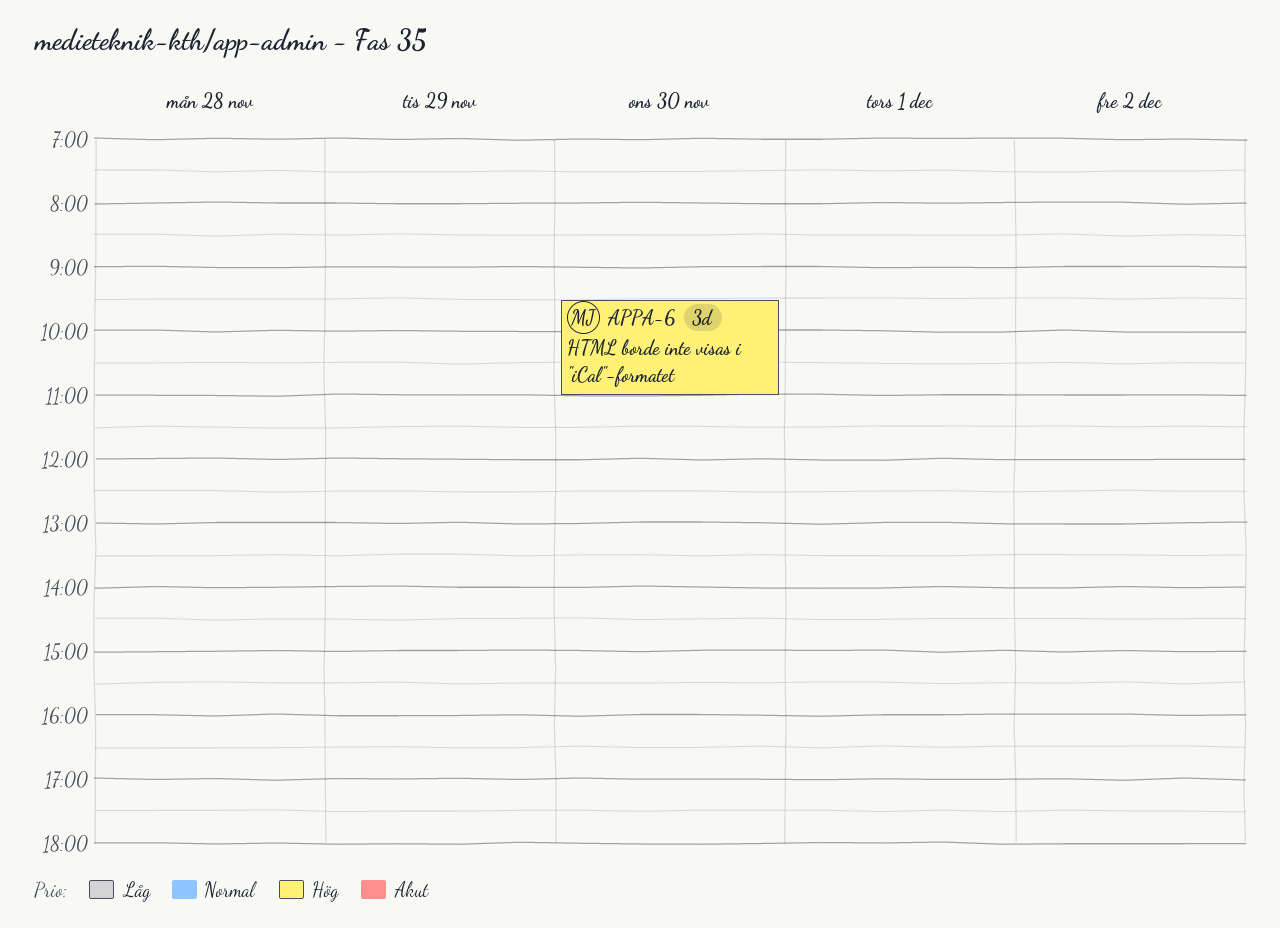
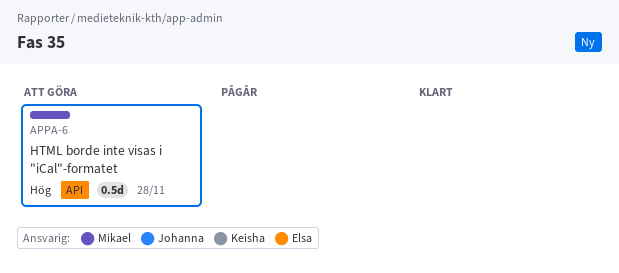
APPA-6, estimate: 3d -> 0.5d
APPA-6, day: Nov 30 -> Nov 28

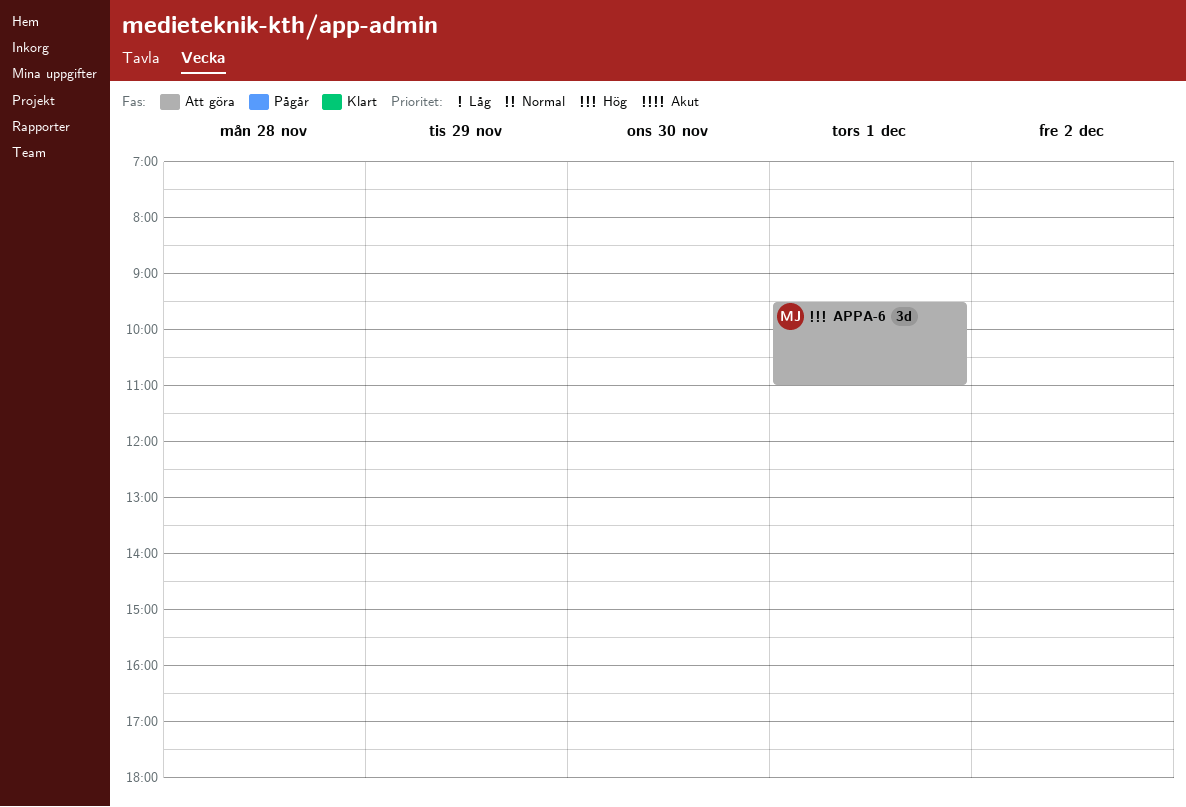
APPA-6, estimate: 0.5d -> 3d
APPA-6, day: Nov 28 -> Dec 1

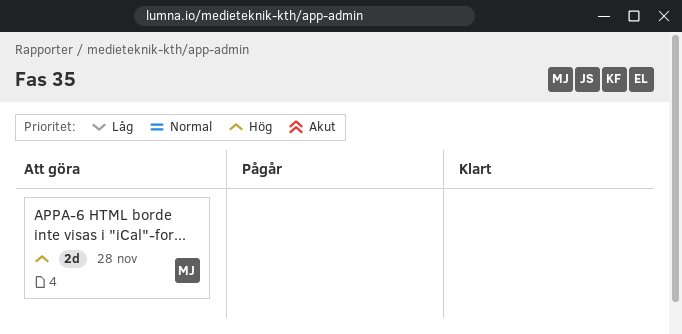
APPA-6, estimate: 3d -> 2d
APPA-6, day: Dec 1 -> Nov 28

